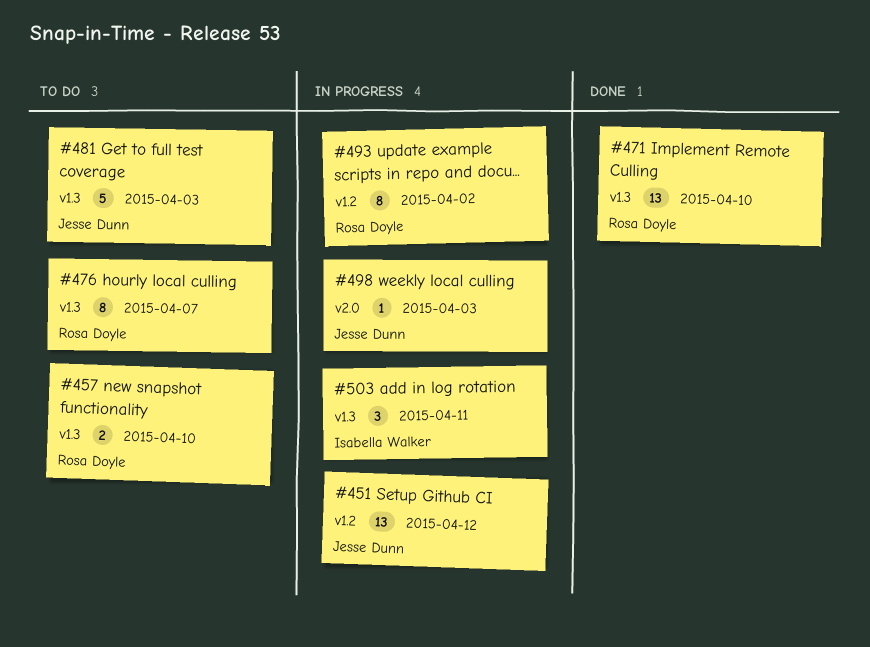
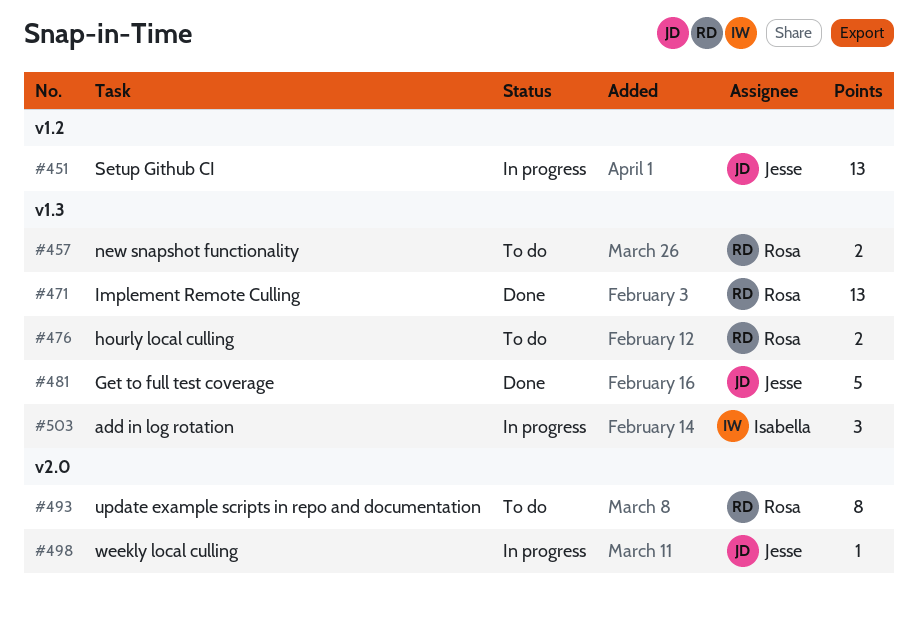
#476, estimate: 8 -> 2
#481, status: To do -> Done
#493, status: In progress -> To do
#493, label: v1.2 -> v2.0

